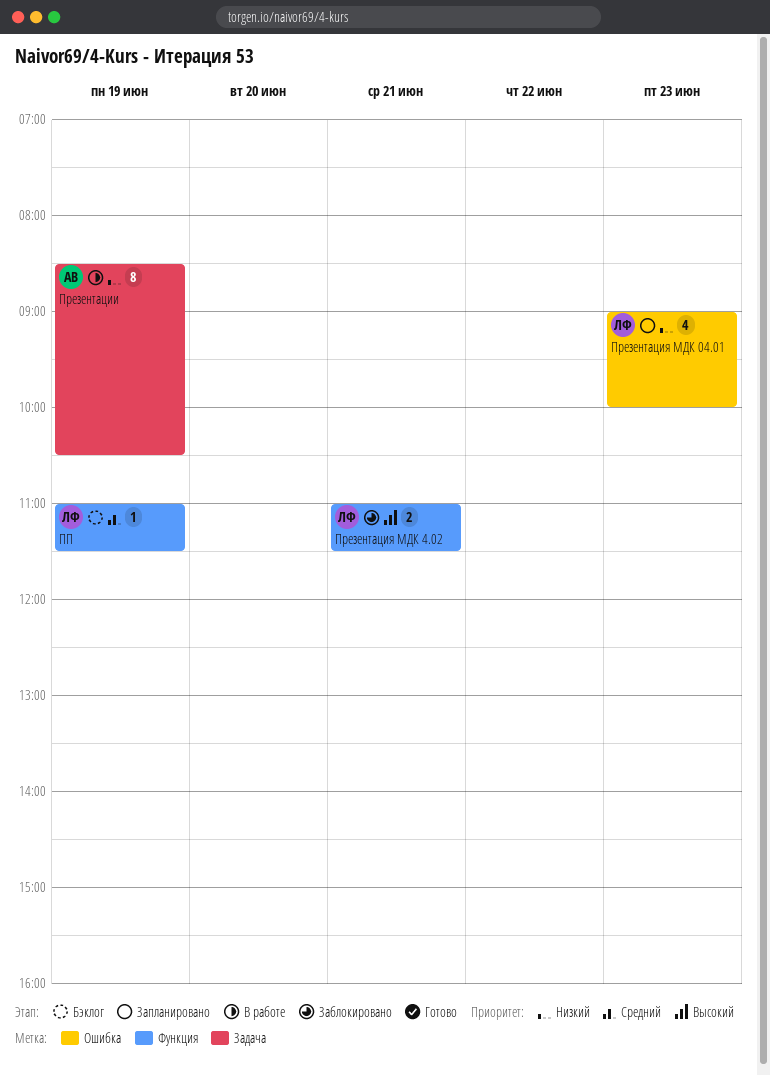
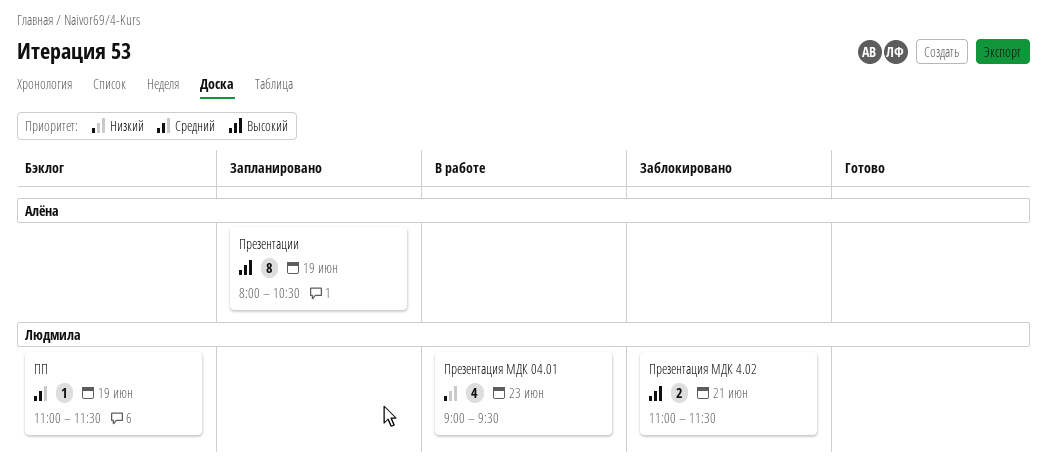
Презентации, status: В работе -> Запланировано
Презентации, priority: Низкий -> Высокий
Презентации, begins: 08:30 -> 08:00
Презентация МДК 04.01, status: Запланировано -> В работе
Презентация МДК 04.01, ends: 10:00 -> 09:30

